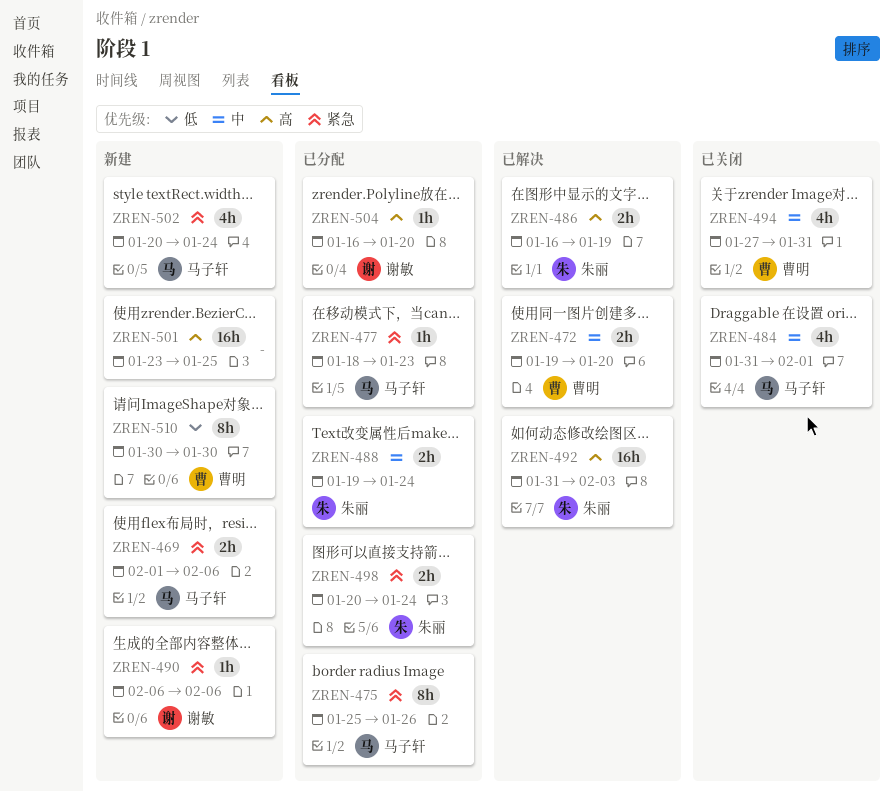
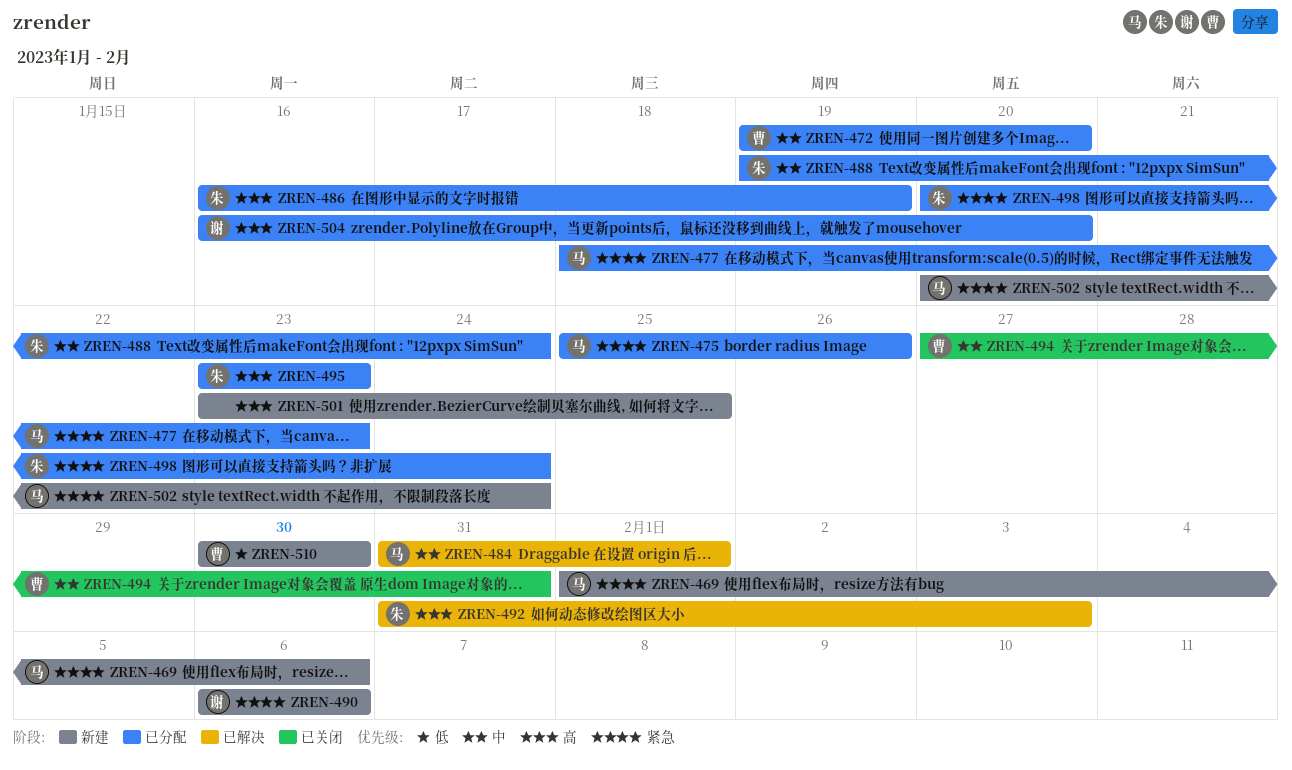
ZREN-472, status: 已解决 -> 已分配
ZREN-484, status: 已关闭 -> 已解决
ZREN-486, status: 已解决 -> 已分配
ZREN-495: none -> present

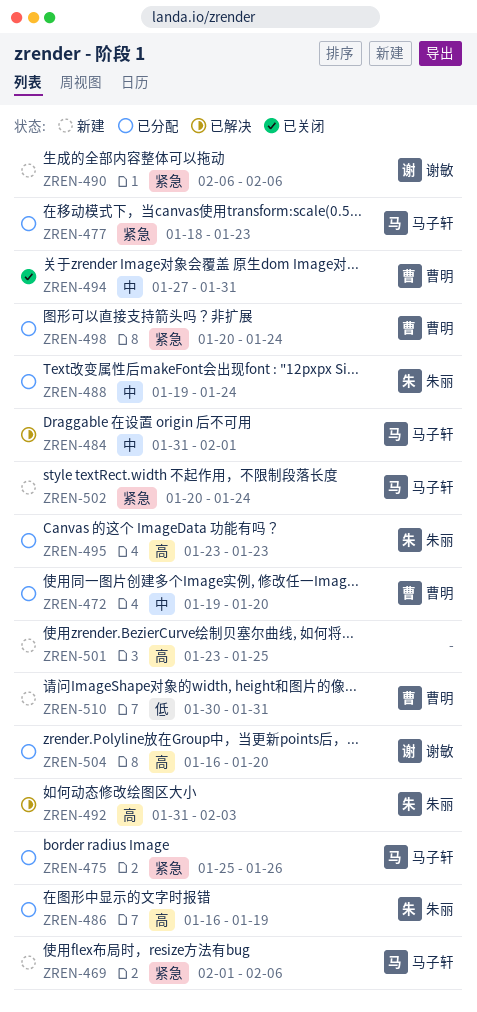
ZREN-498, owner: 朱丽 -> 曹明
ZREN-510, due: Jan 30 -> Jan 31

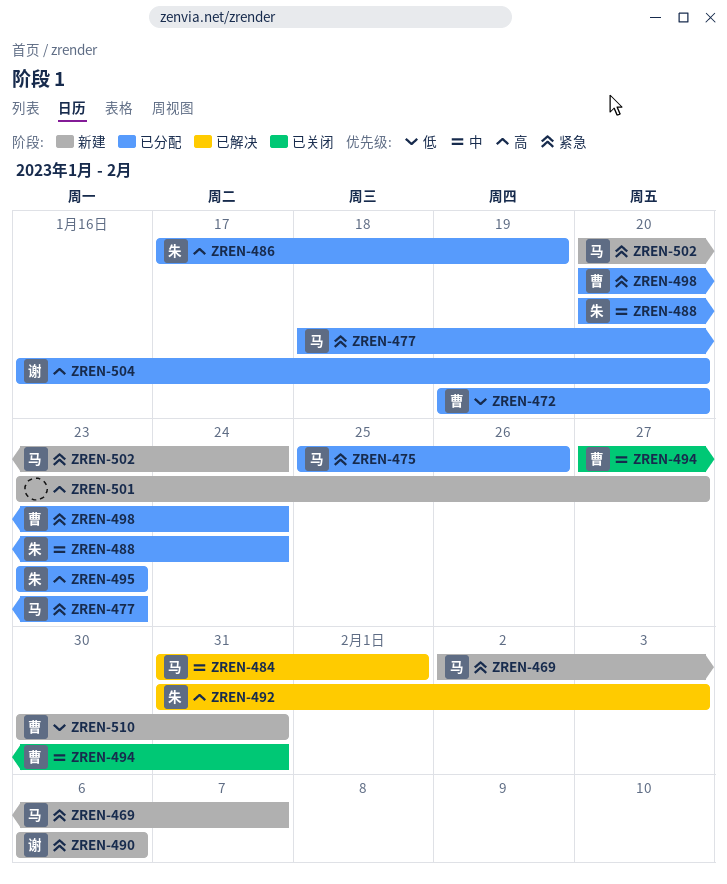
ZREN-469, start: Feb 1 -> Feb 2
ZREN-469, due: Feb 6 -> Feb 7
ZREN-472, priority: 中 -> 低
ZREN-486, start: Jan 16 -> Jan 17
ZREN-488, start: Jan 19 -> Jan 20
ZREN-501, due: Jan 25 -> Jan 27

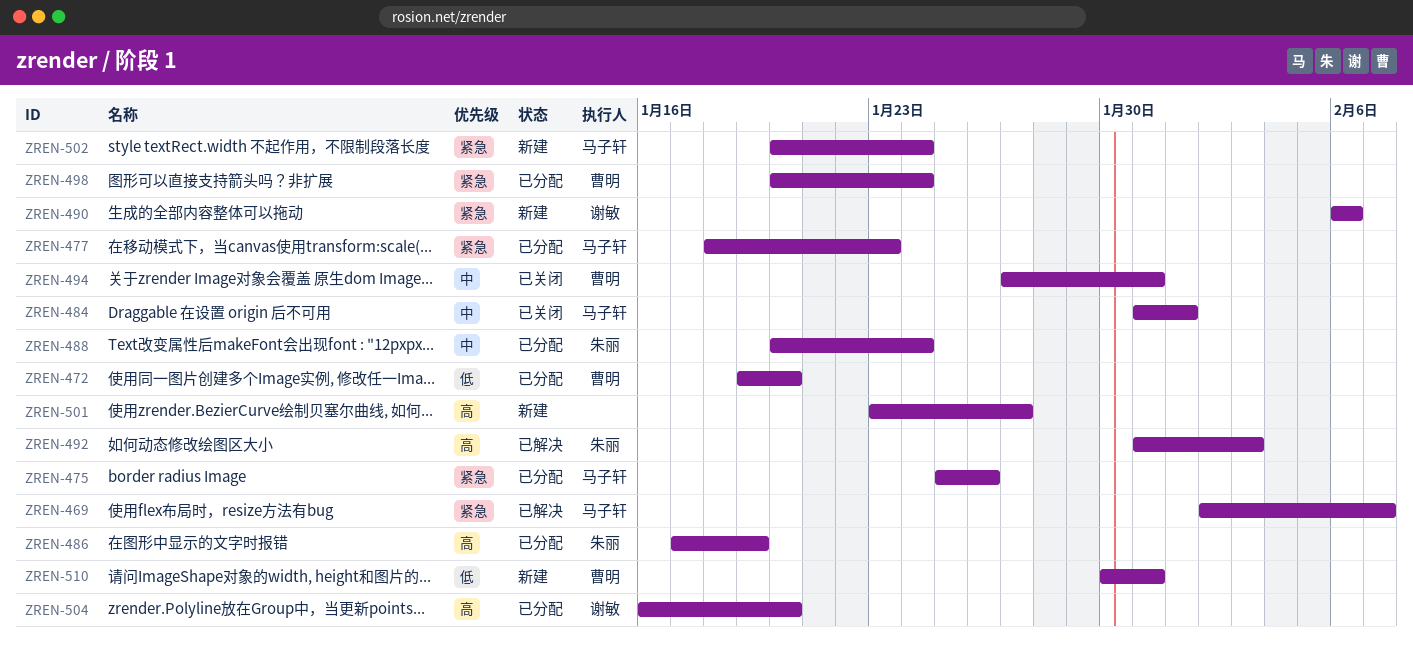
ZREN-469, status: 新建 -> 已解决
ZREN-484, status: 已解决 -> 已关闭
ZREN-495: present -> none

